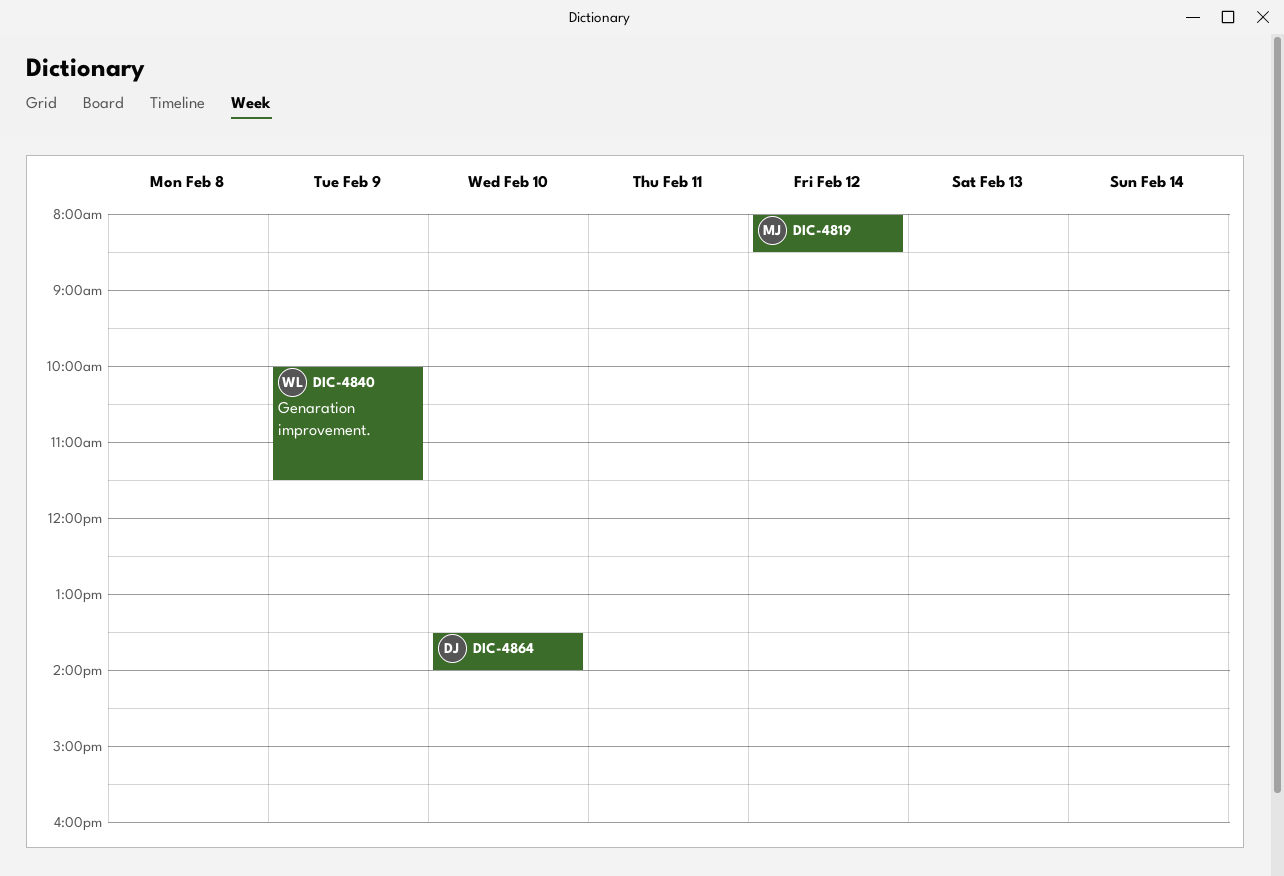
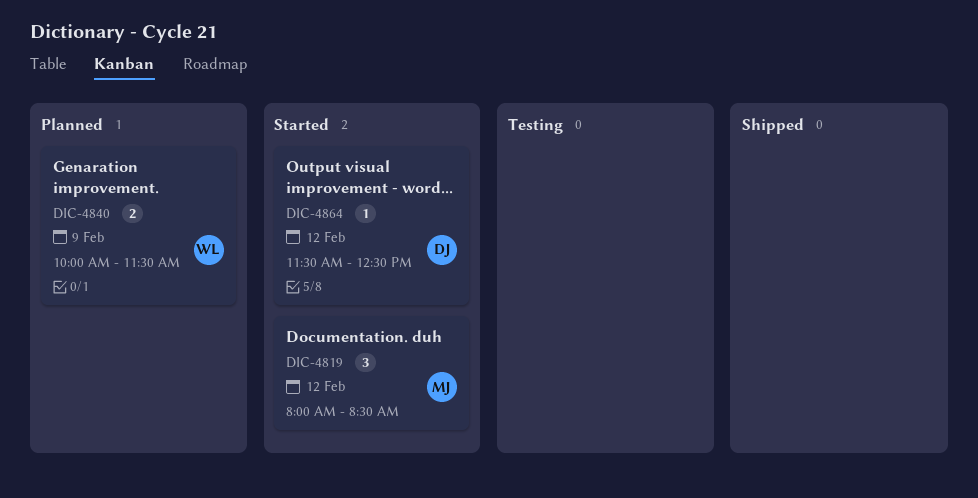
DIC-4864, day: Feb 10 -> Feb 12
DIC-4864, begins: 13:30 -> 11:30
DIC-4864, ends: 14:00 -> 12:30

